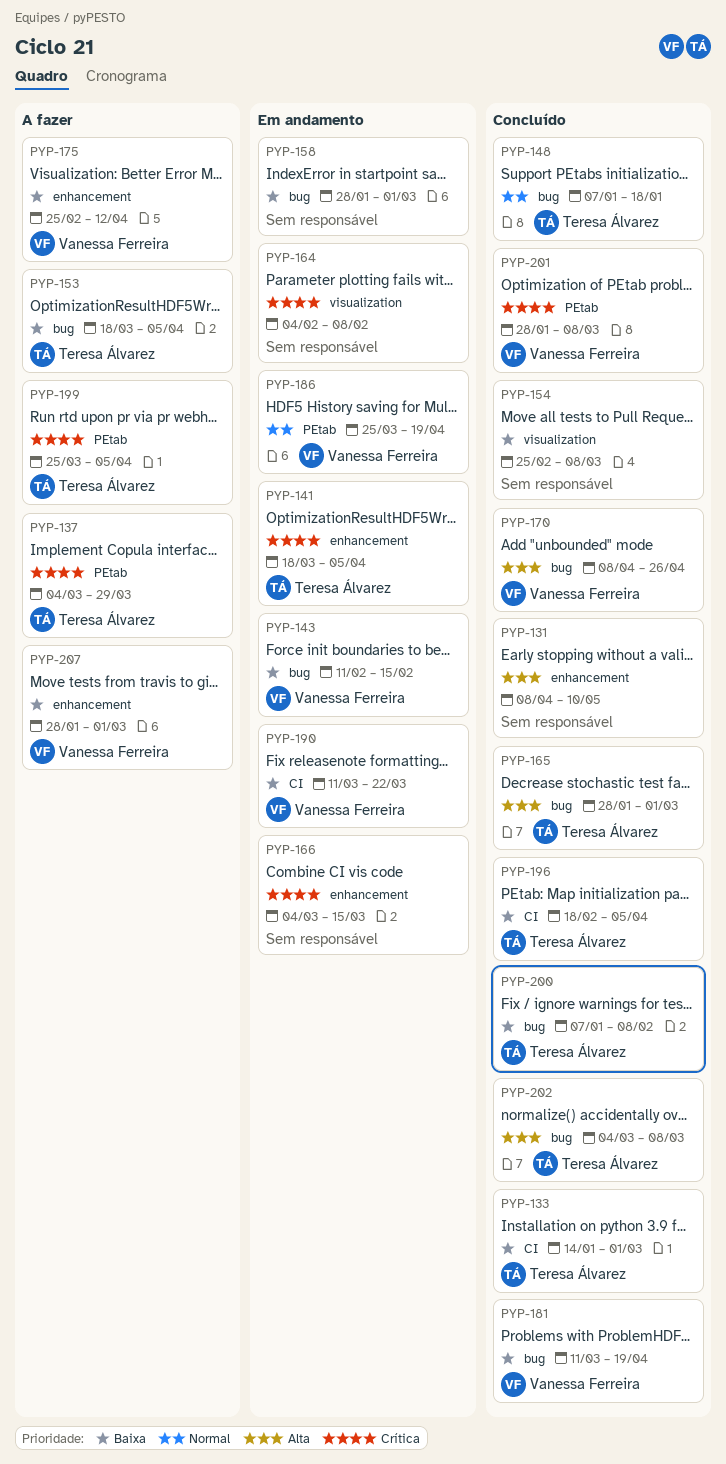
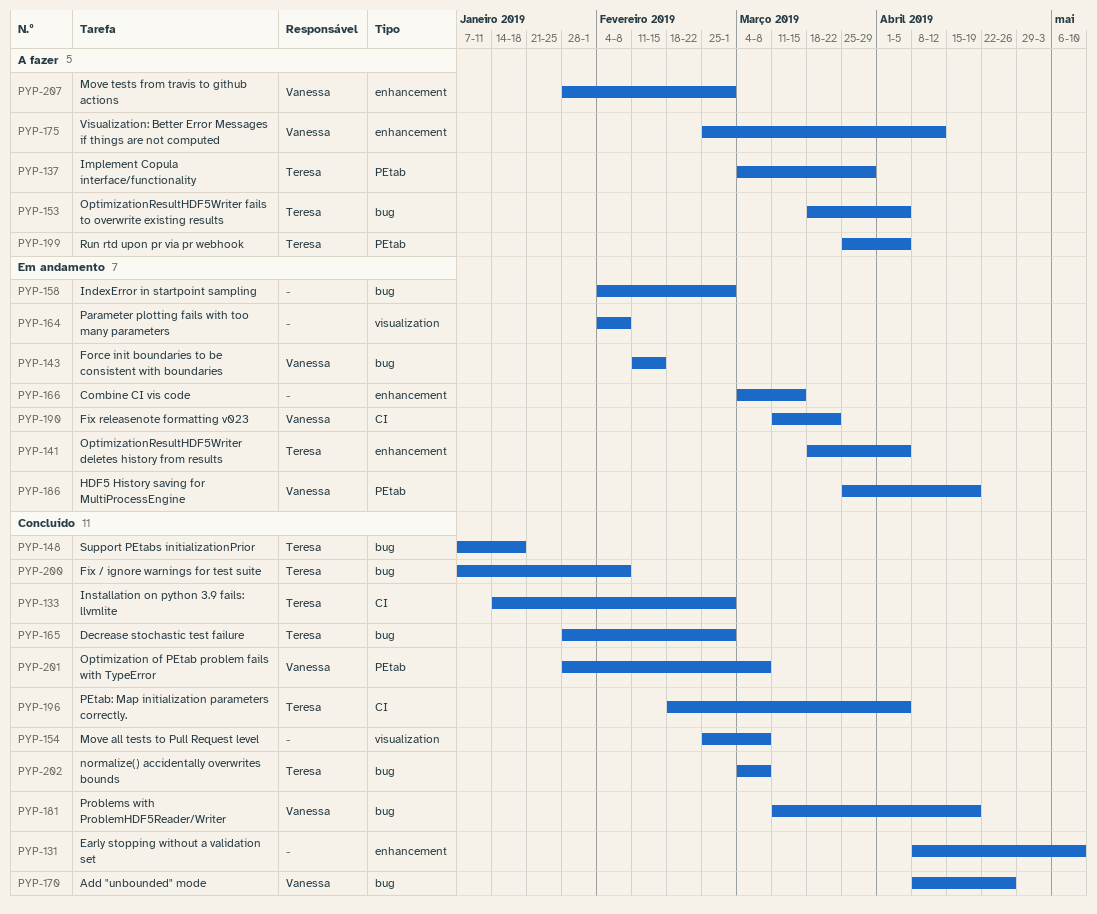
PYP-158, start: Jan 28 -> Feb 4

